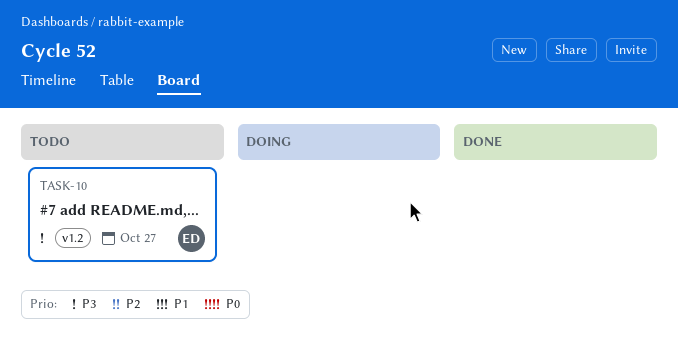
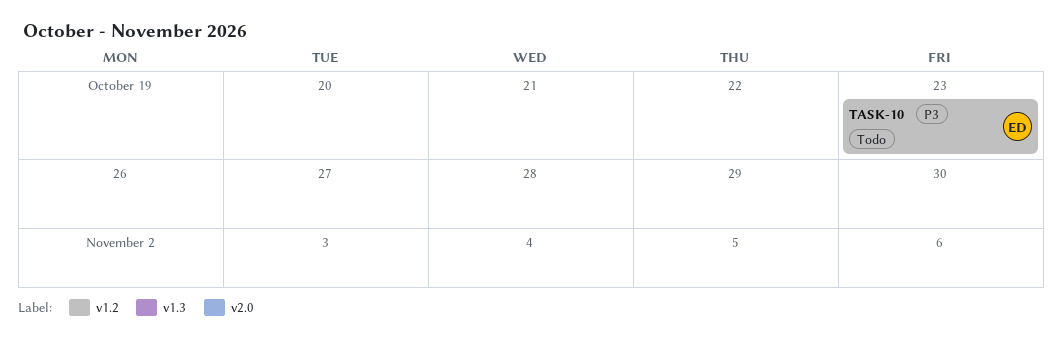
TASK-10, due: Oct 27 -> Oct 23

